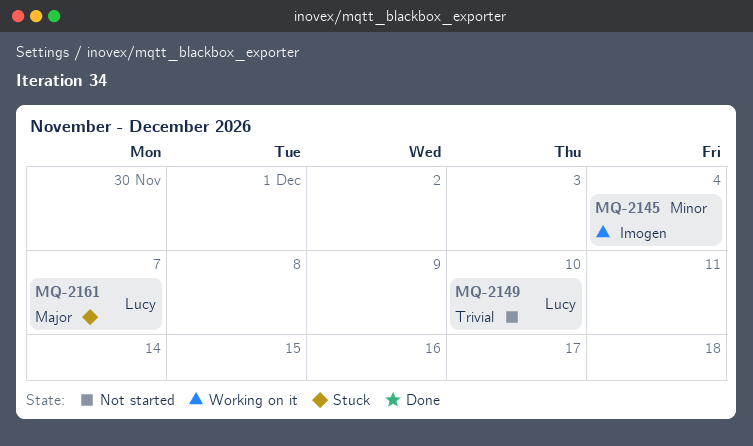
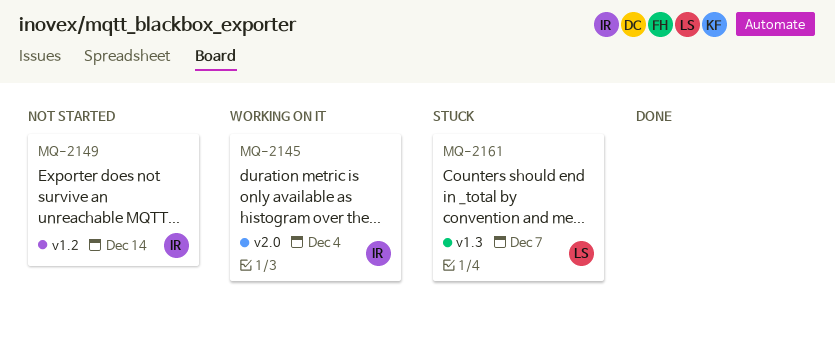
MQ-2149, owner: Lucy -> Imogen
MQ-2149, due: Dec 10 -> Dec 14

